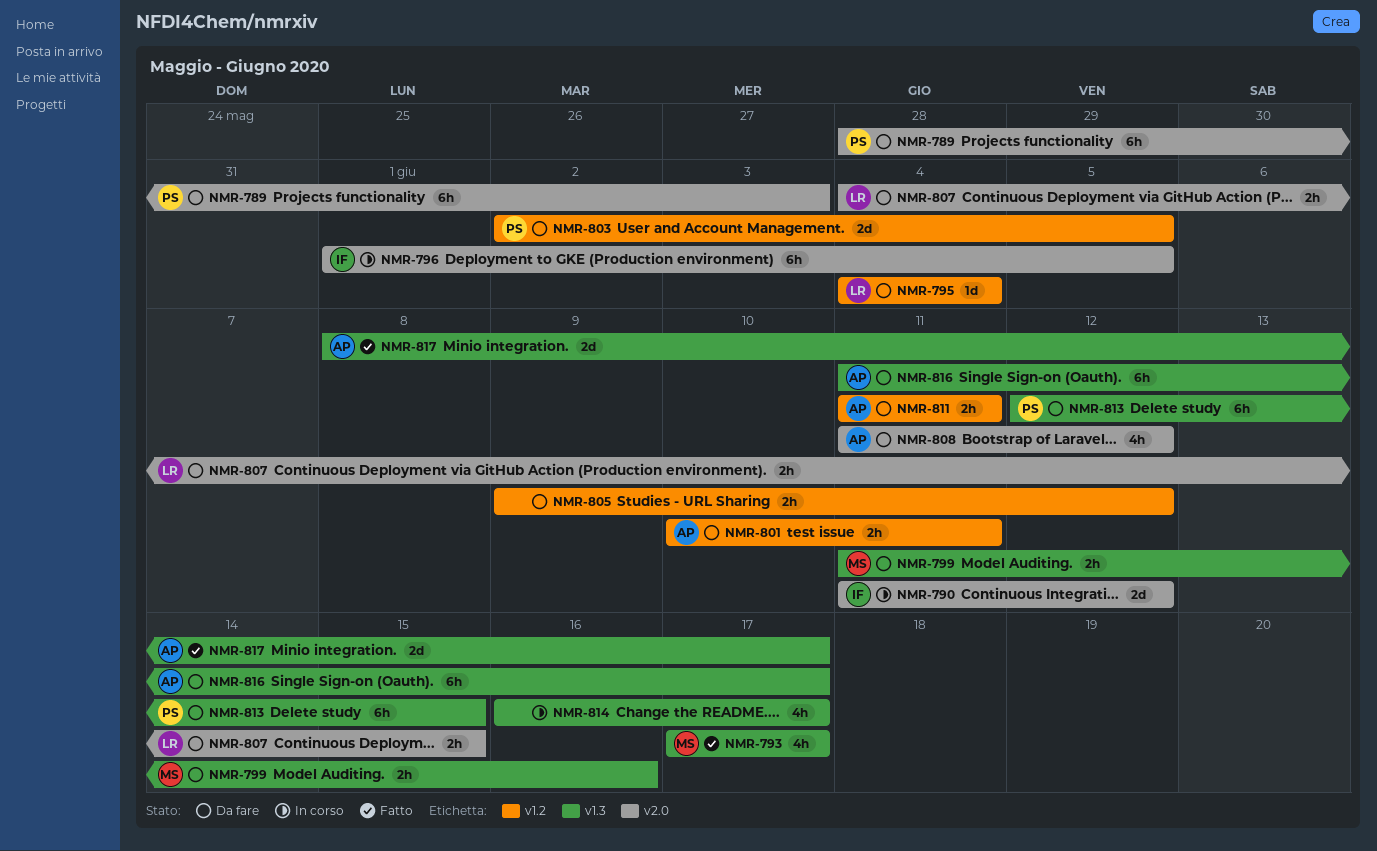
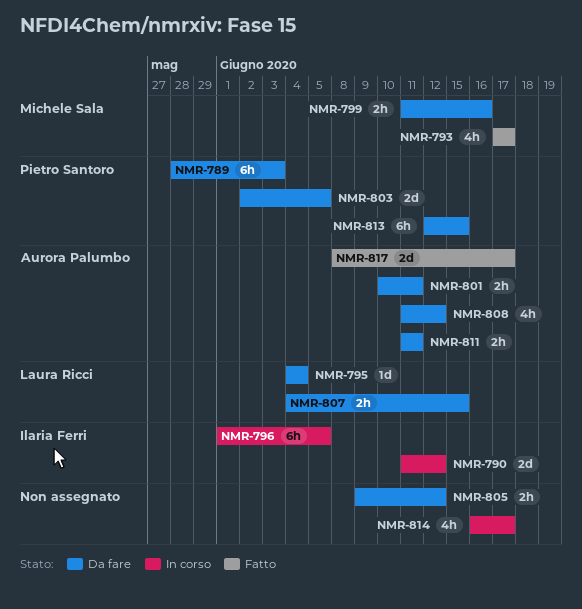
NMR-816: present -> none

